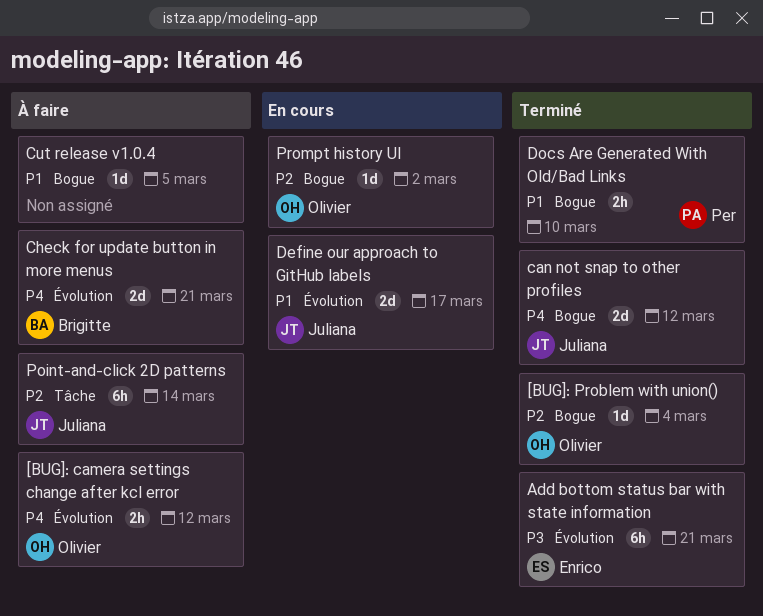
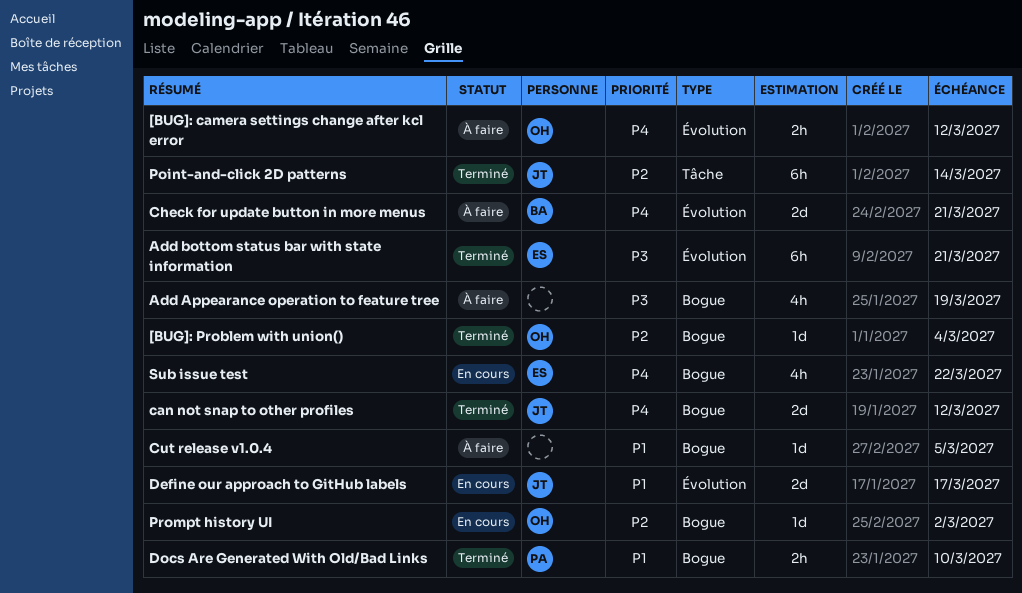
Add Appearance operation to feature tree: none -> present
Point-and-click 2D patterns, status: À faire -> Terminé
Sub issue test: none -> present

